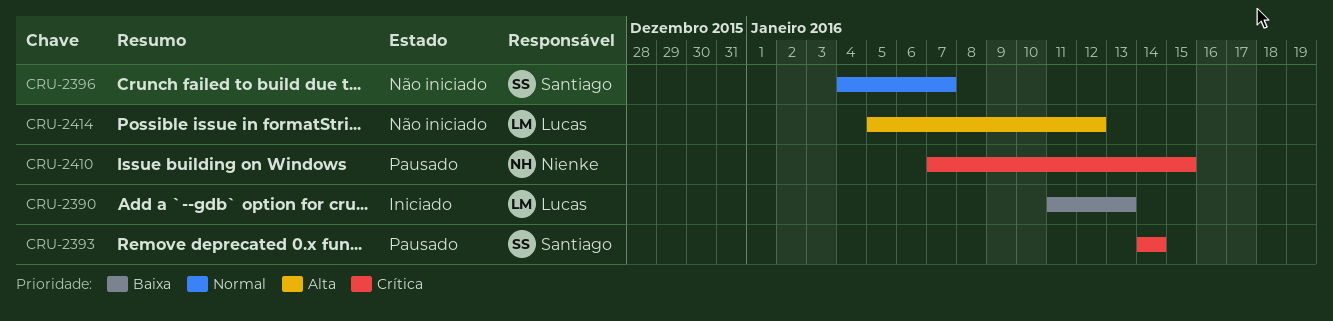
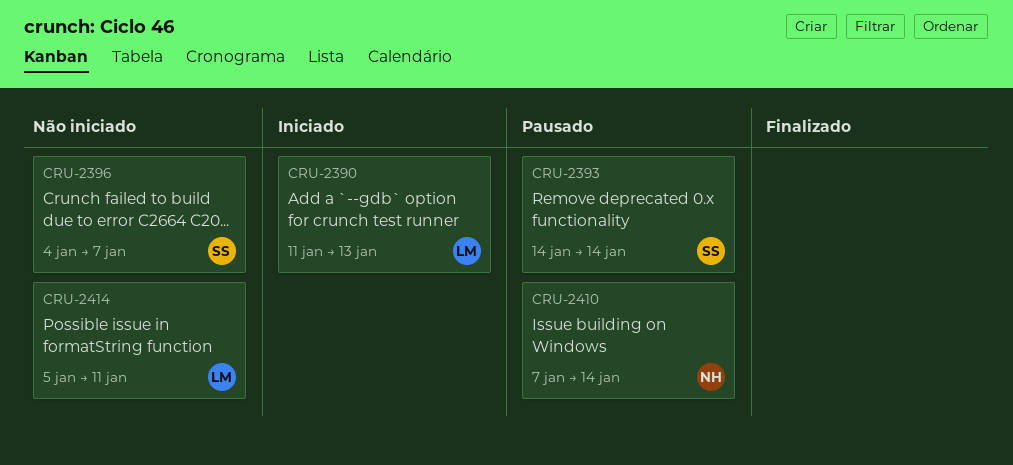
CRU-2410, due: Jan 15 -> Jan 14
CRU-2414, due: Jan 12 -> Jan 11

